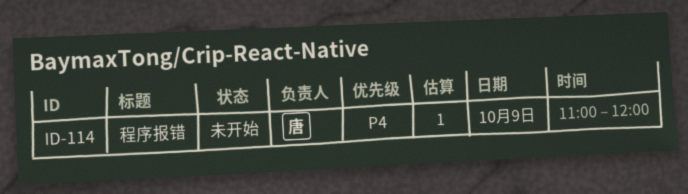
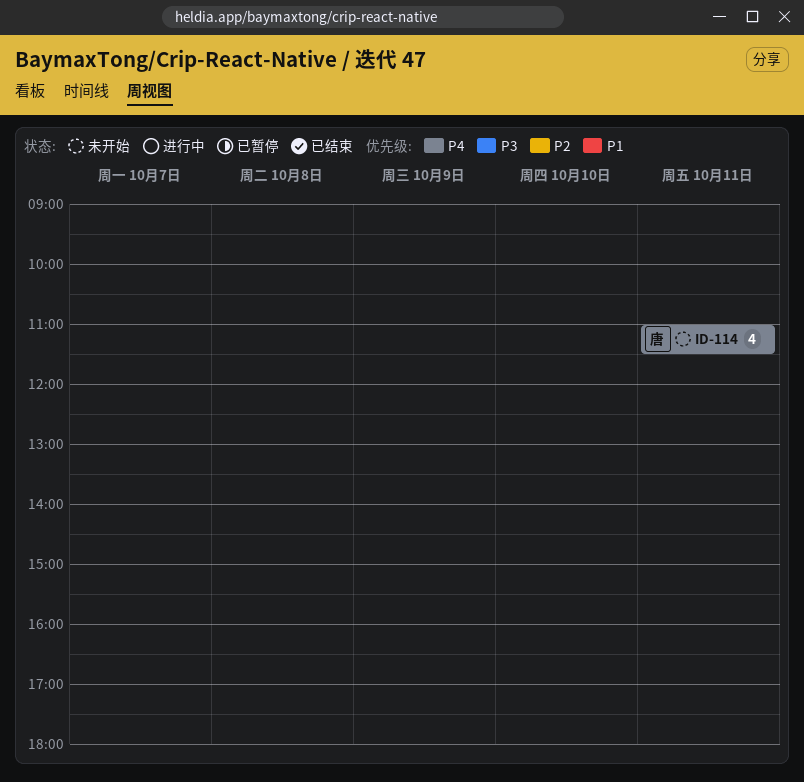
ID-114, estimate: 1 -> 4
ID-114, day: Oct 9 -> Oct 11
ID-114, ends: 12:00 -> 11:30

